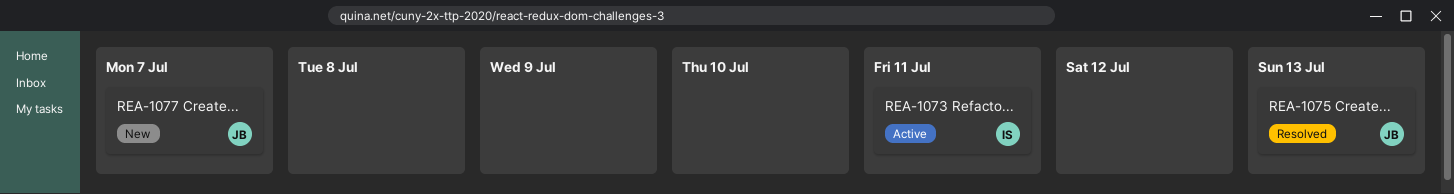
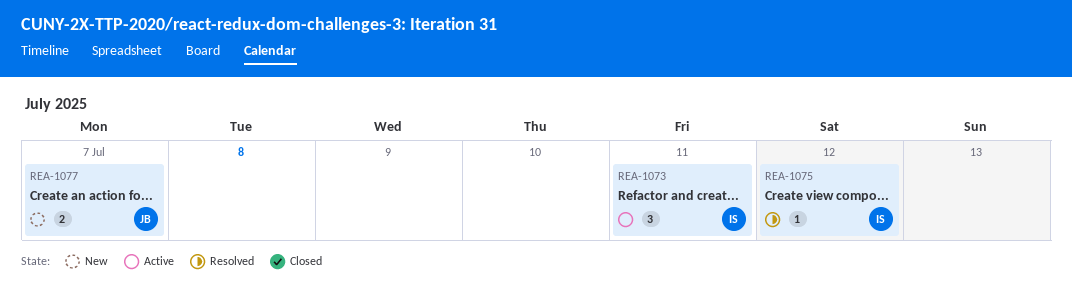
REA-1075, owner: JB -> IS
REA-1075, due: Jul 13 -> Jul 12

